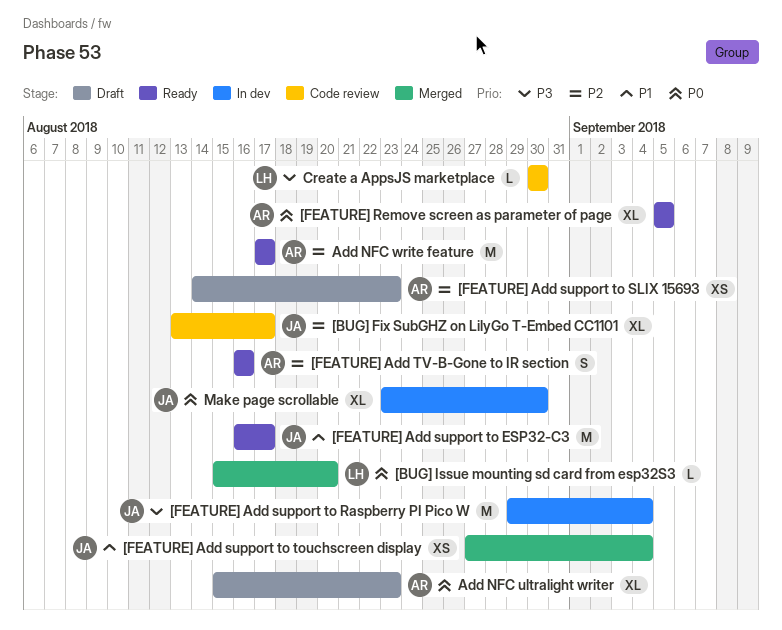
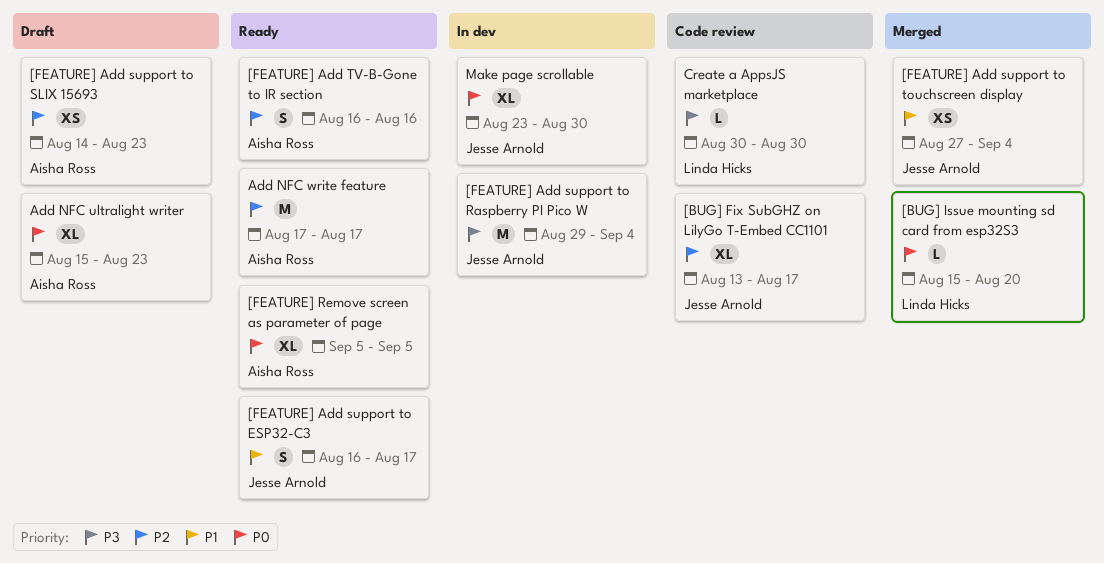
[FEATURE] Add support to ESP32-C3, estimate: M -> S

